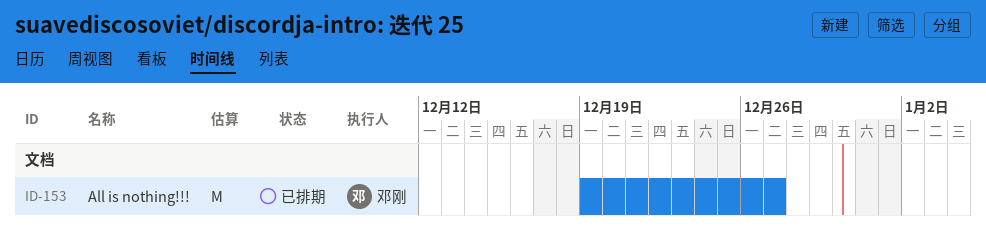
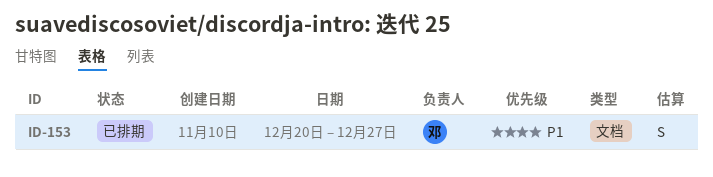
ID-153, estimate: M -> S
ID-153, start: Dec 19 -> Dec 20

